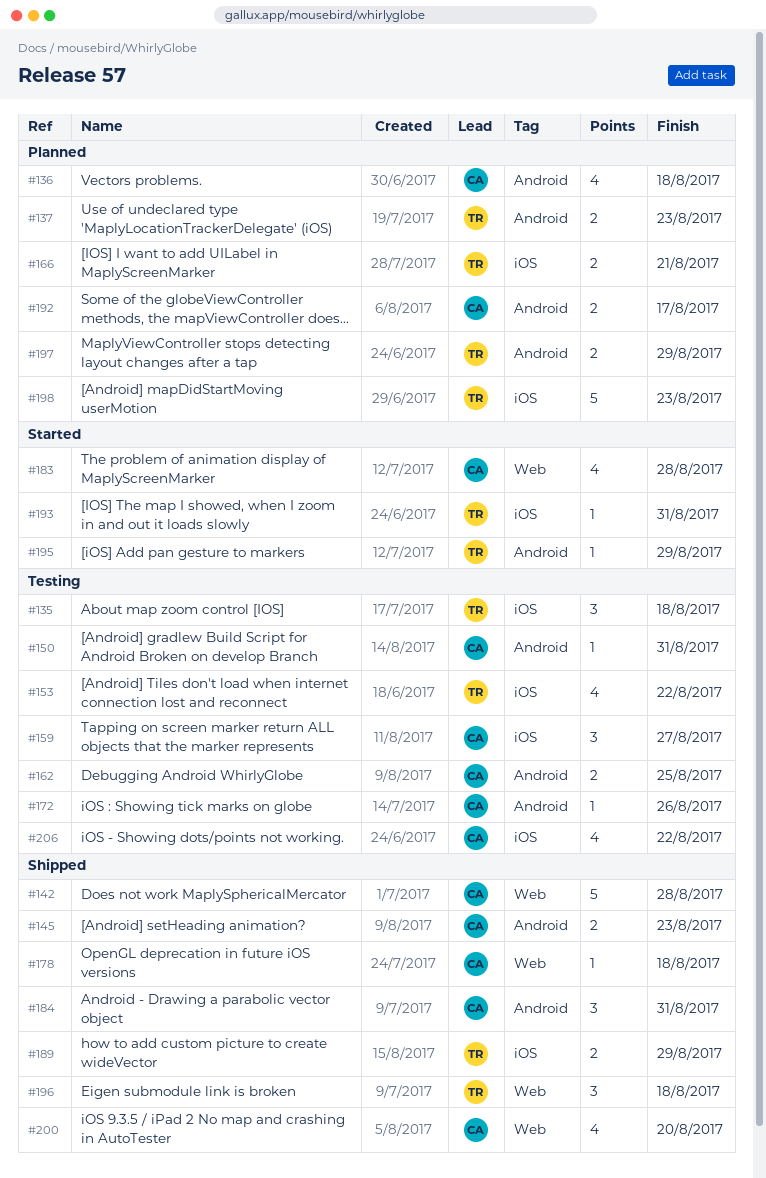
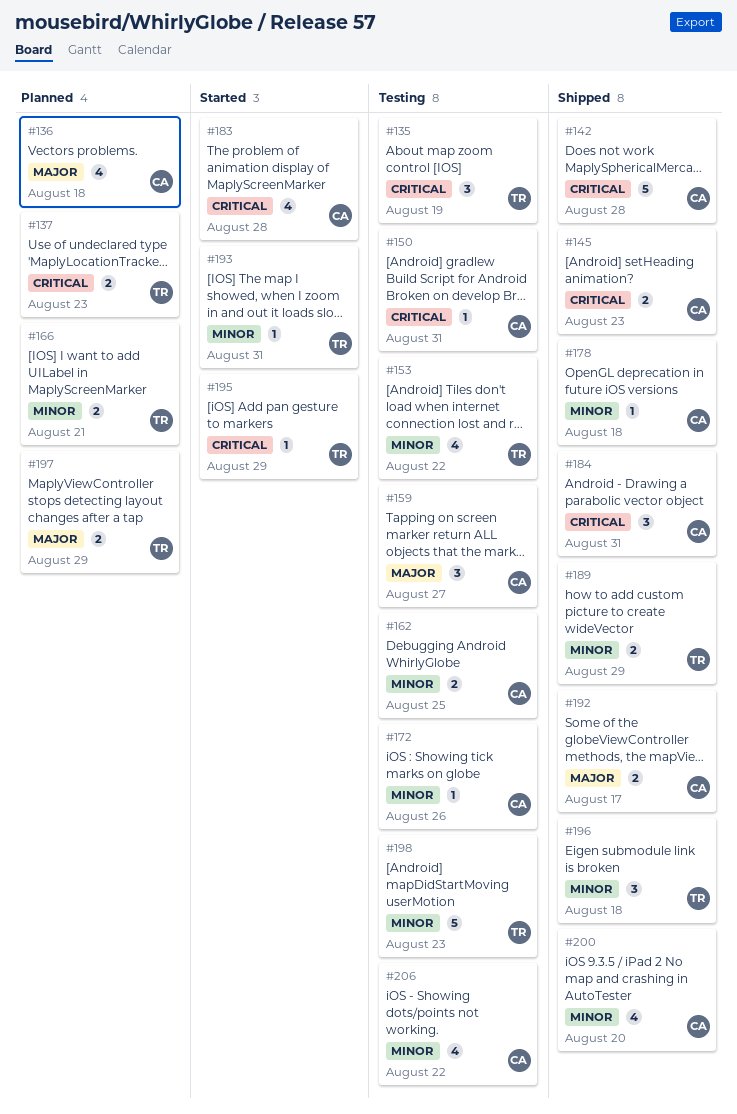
#135, due: Aug 18 -> Aug 19
#192, status: Planned -> Shipped
#198, status: Planned -> Testing

